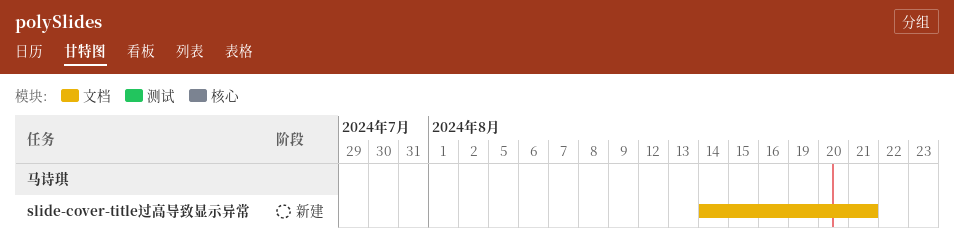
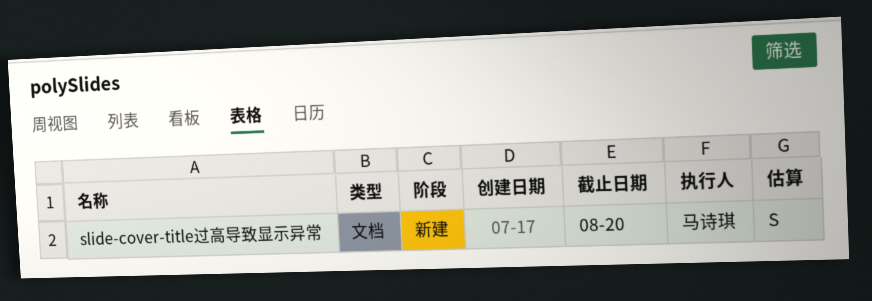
slide-cover-title过高导致显示异常, due: Aug 21 -> Aug 20

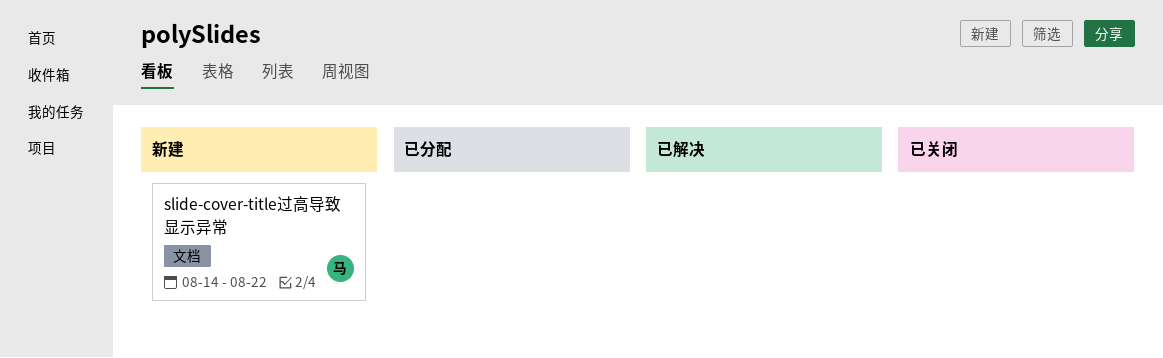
slide-cover-title过高导致显示异常, due: Aug 20 -> Aug 22

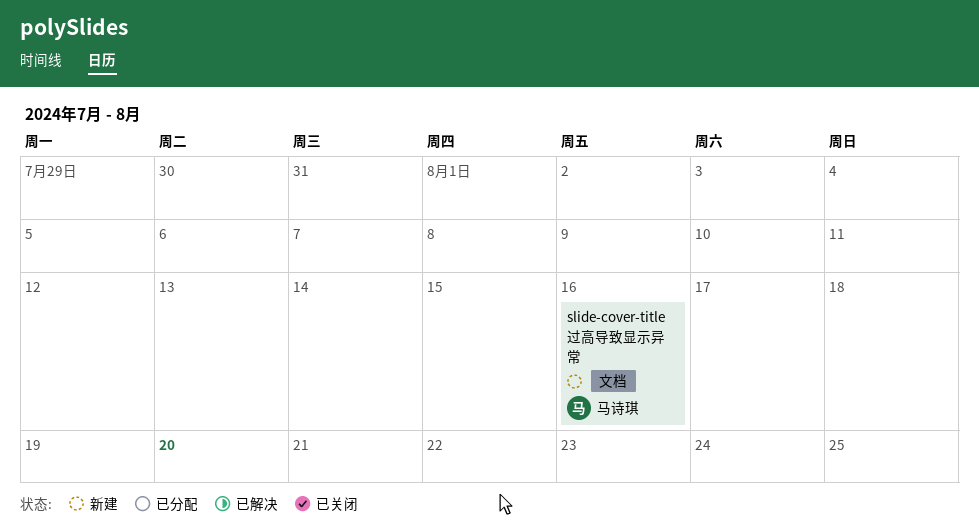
slide-cover-title过高导致显示异常, due: Aug 22 -> Aug 16

